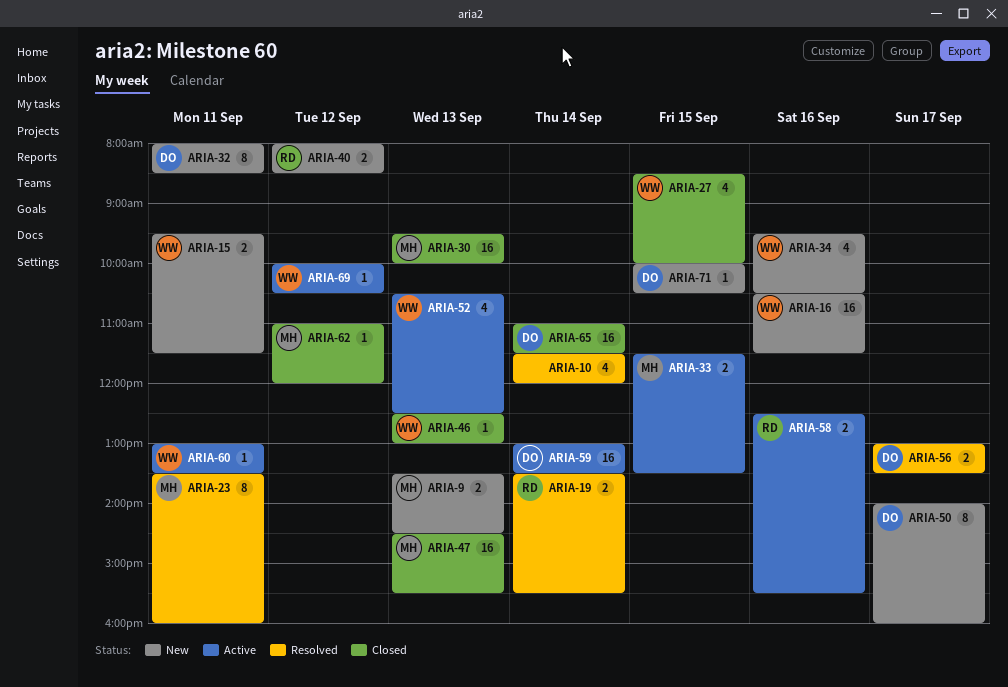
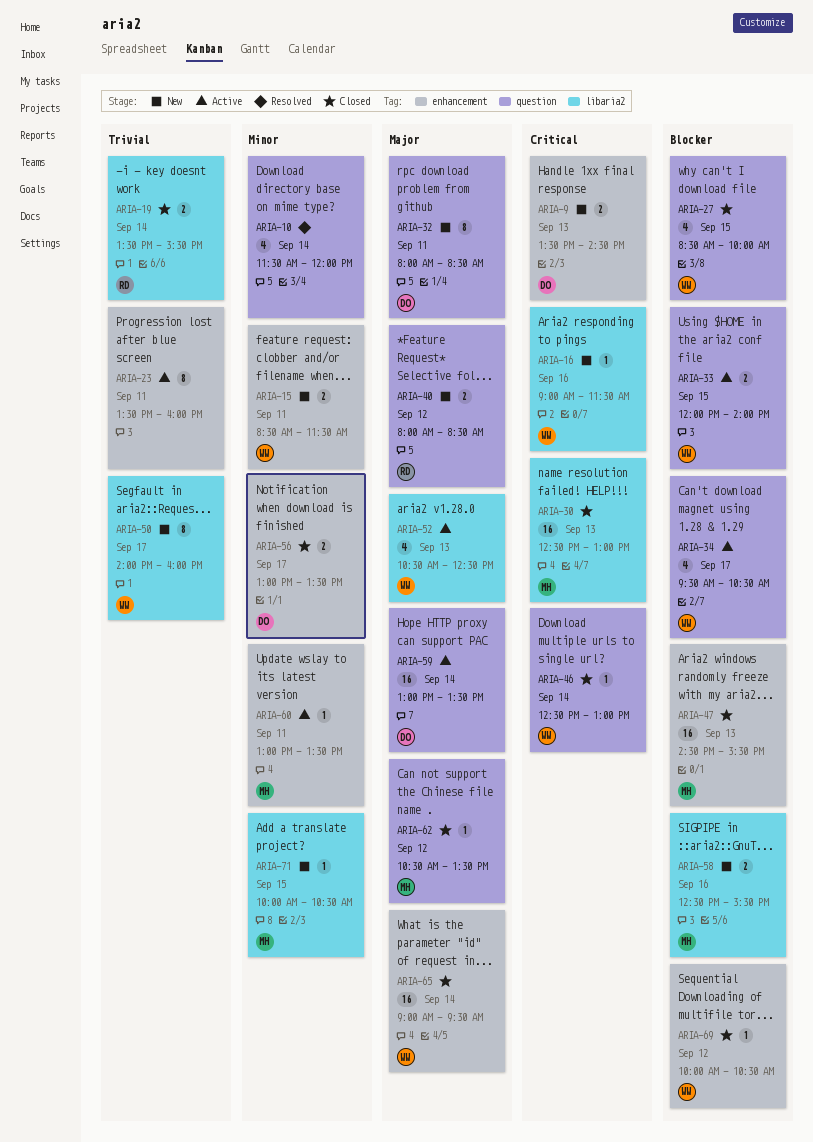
ARIA-9, owner: MH -> DO
ARIA-15, begins: 09:30 -> 08:30
ARIA-16, estimate: 16 -> 1
ARIA-16, begins: 10:30 -> 09:00
ARIA-19, status: Resolved -> Closed
ARIA-23, status: Resolved -> Active
ARIA-23, owner: MH -> none
ARIA-30, begins: 09:30 -> 12:30
ARIA-30, ends: 10:00 -> 13:00
ARIA-33, owner: MH -> WW
ARIA-33, begins: 11:30 -> 12:00
ARIA-33, ends: 13:30 -> 14:00
ARIA-34, status: New -> Active
ARIA-34, day: Sep 16 -> Sep 17
ARIA-46, day: Sep 13 -> Sep 14
ARIA-50, owner: DO -> WW
ARIA-56, status: Resolved -> Closed
ARIA-58, status: Active -> New
ARIA-58, owner: RD -> MH
ARIA-60, owner: WW -> MH
ARIA-62, begins: 11:00 -> 10:30
ARIA-62, ends: 12:00 -> 13:30
ARIA-65, owner: DO -> WW
ARIA-65, begins: 11:00 -> 09:00
ARIA-65, ends: 11:30 -> 09:30
ARIA-69, status: Active -> Closed
ARIA-71, owner: DO -> MH

